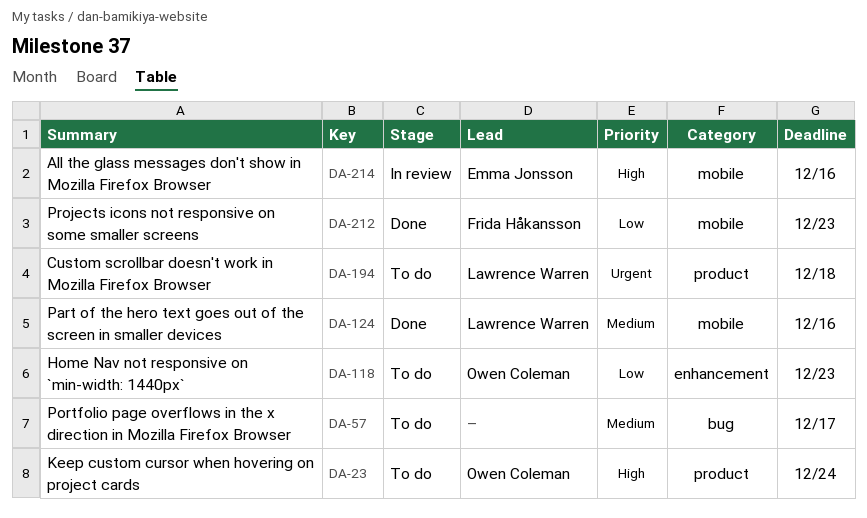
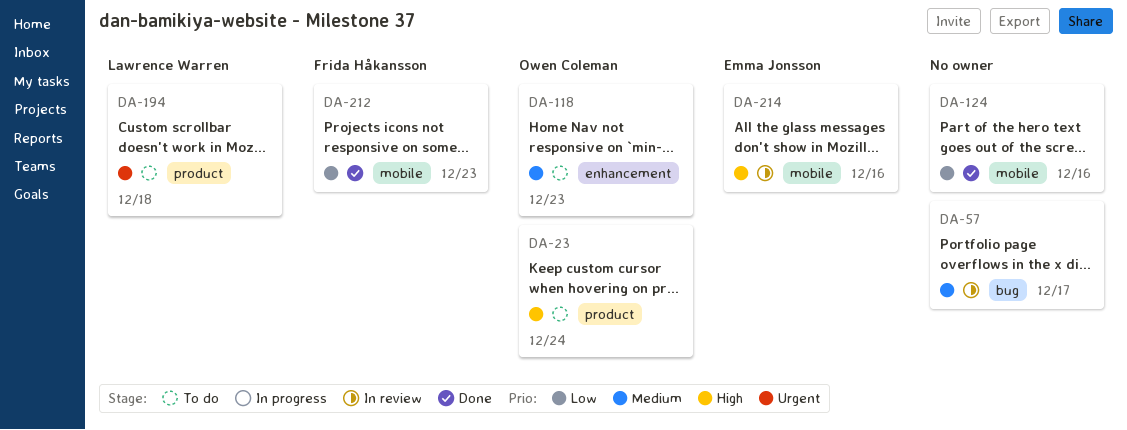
DA-57, status: To do -> In review
DA-118, priority: Low -> Medium
DA-124, owner: Lawrence Warren -> none
DA-124, priority: Medium -> Low

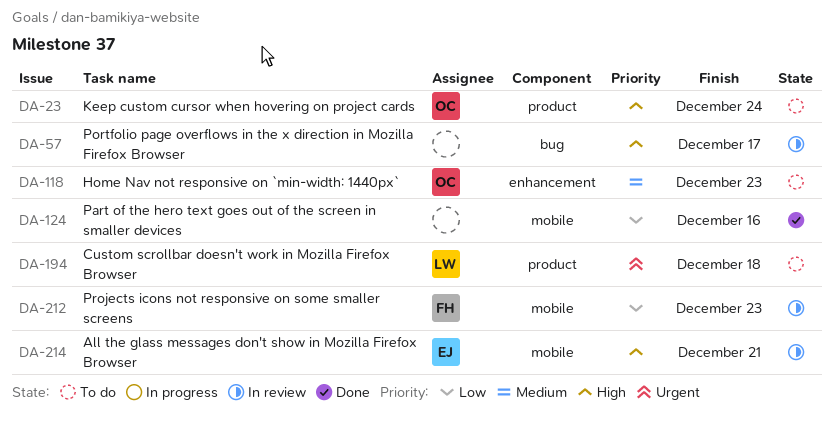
DA-57, priority: Medium -> High
DA-212, status: Done -> In review
DA-214, due: Dec 16 -> Dec 21

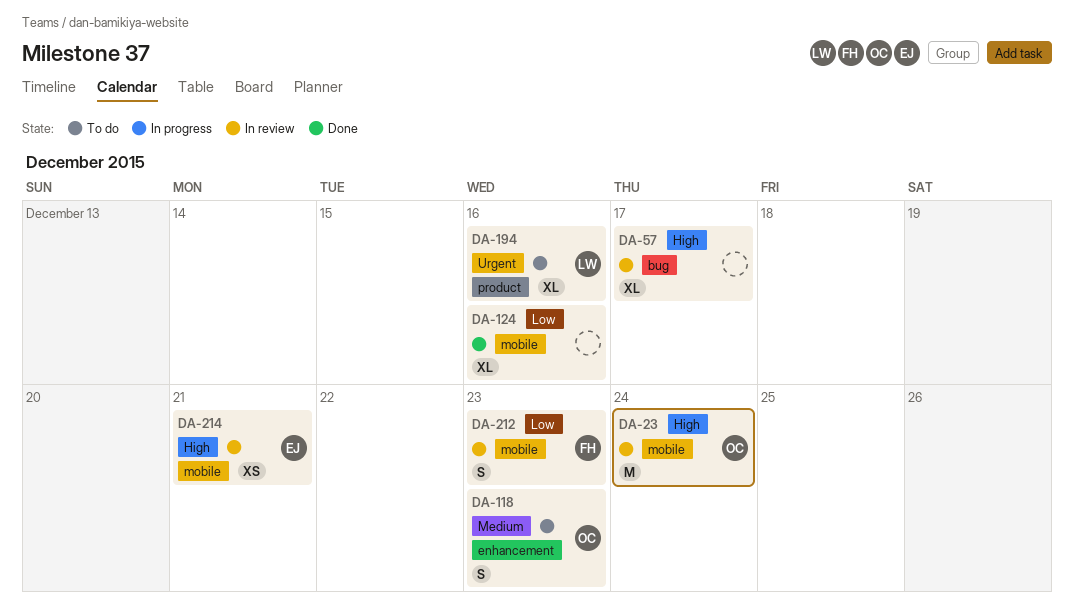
DA-23, status: To do -> In review
DA-23, label: product -> mobile
DA-194, due: Dec 18 -> Dec 16

